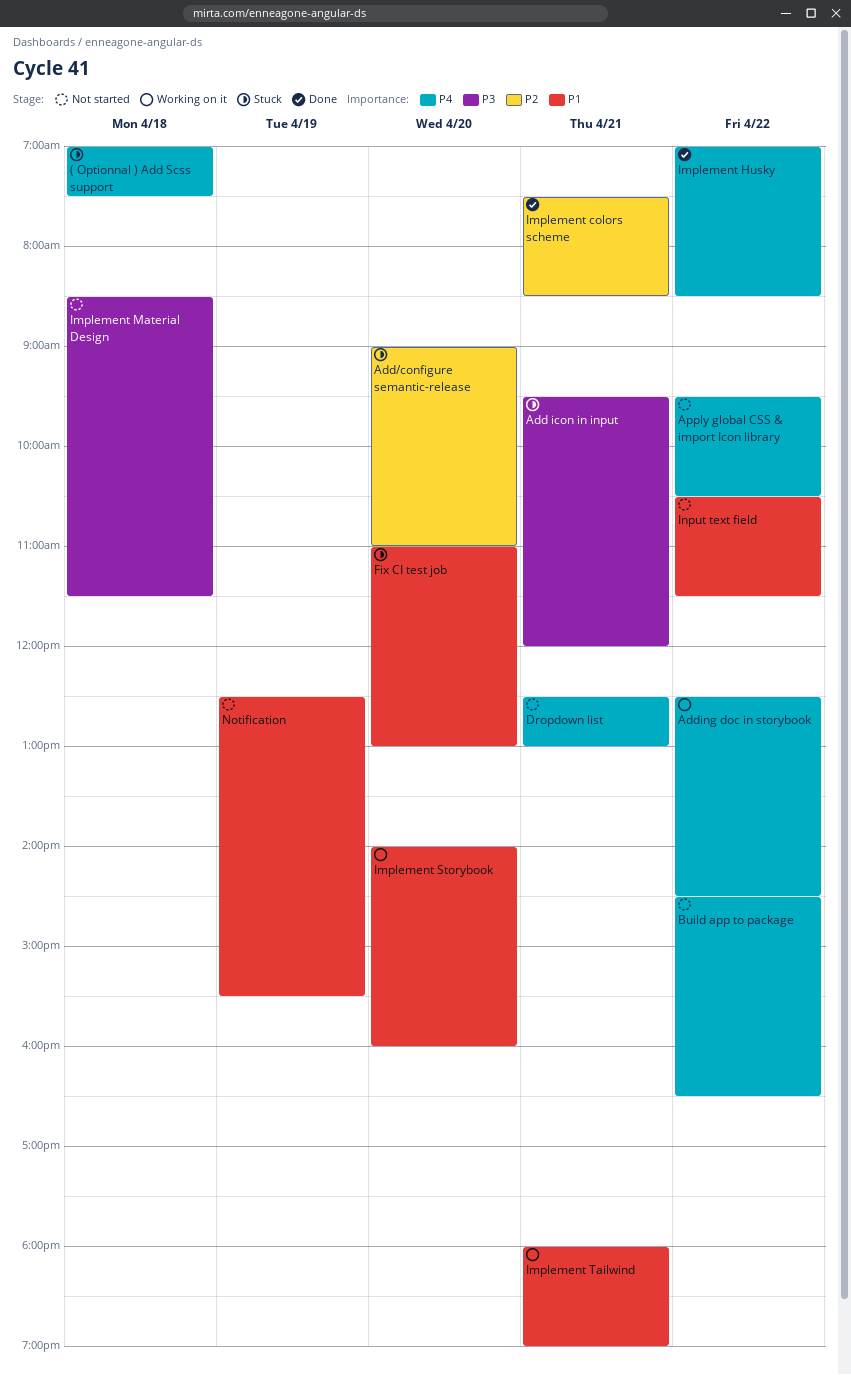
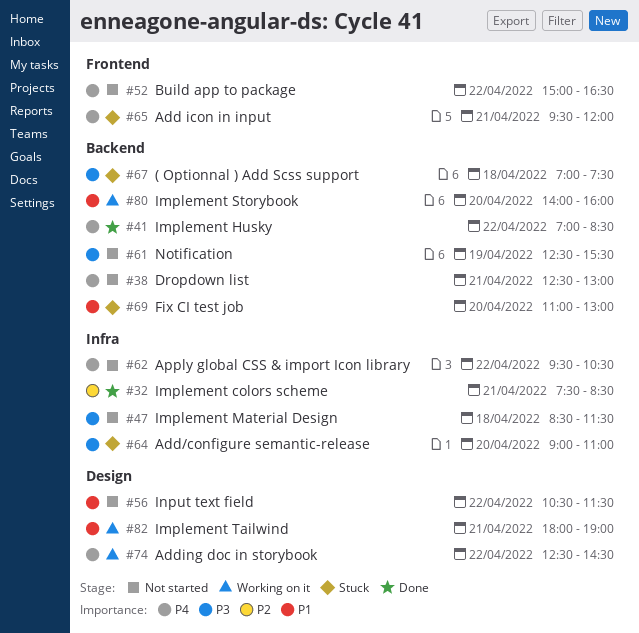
( Optionnal ) Add Scss support, priority: P4 -> P3
Add icon in input, priority: P3 -> P4
Add/configure semantic-release, priority: P2 -> P3
Build app to package, begins: 14:30 -> 15:00
Notification, priority: P1 -> P3

